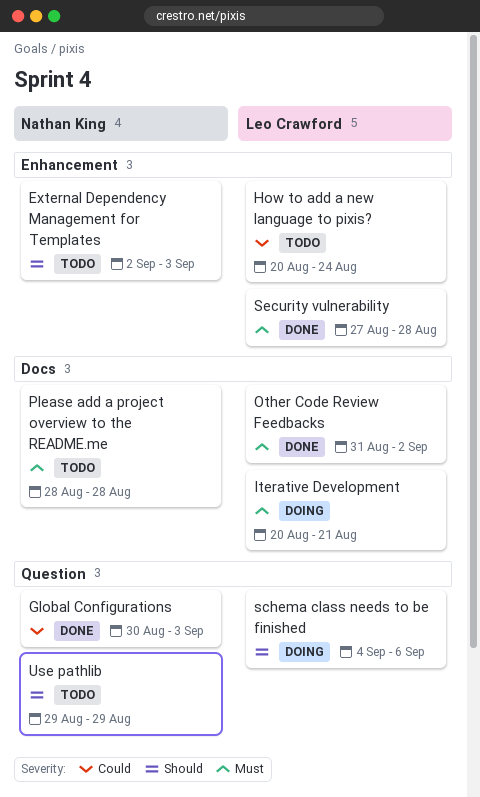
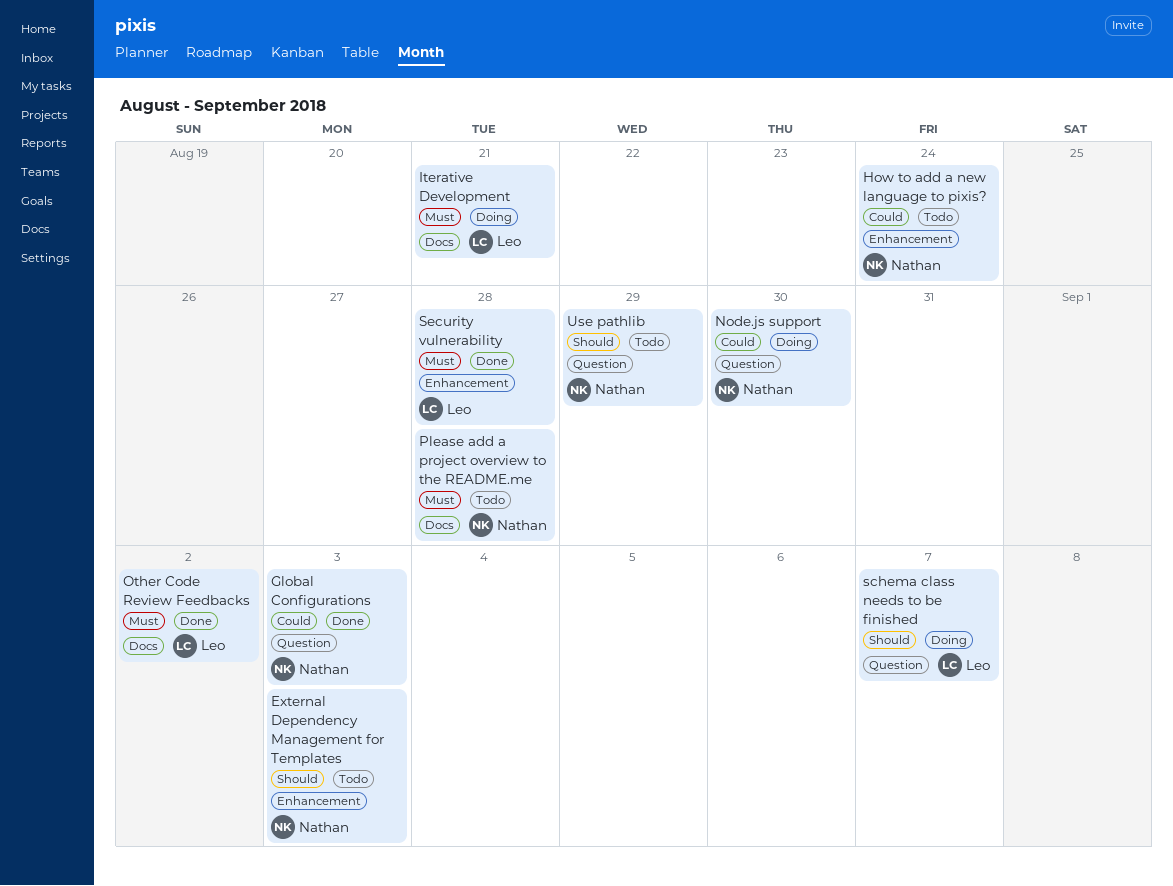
How to add a new language to pixis?, owner: Leo Crawford -> Nathan King
Node.js support: none -> present
schema class needs to be finished, due: Sep 6 -> Sep 7

